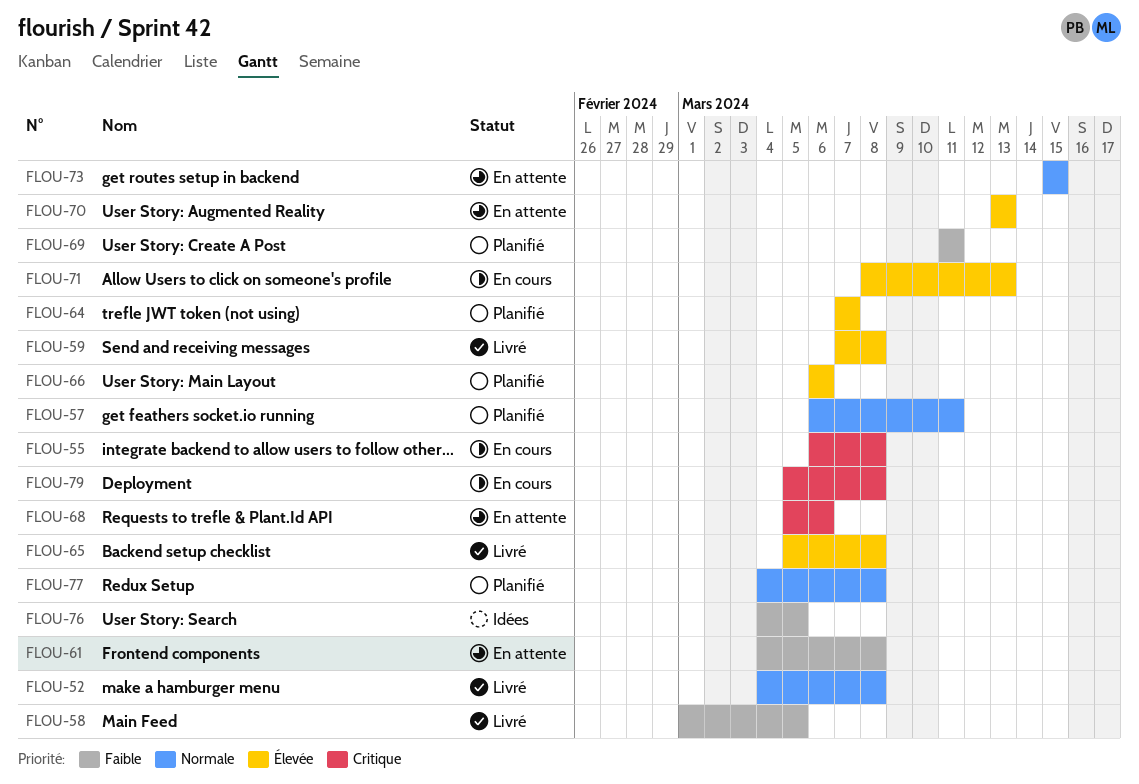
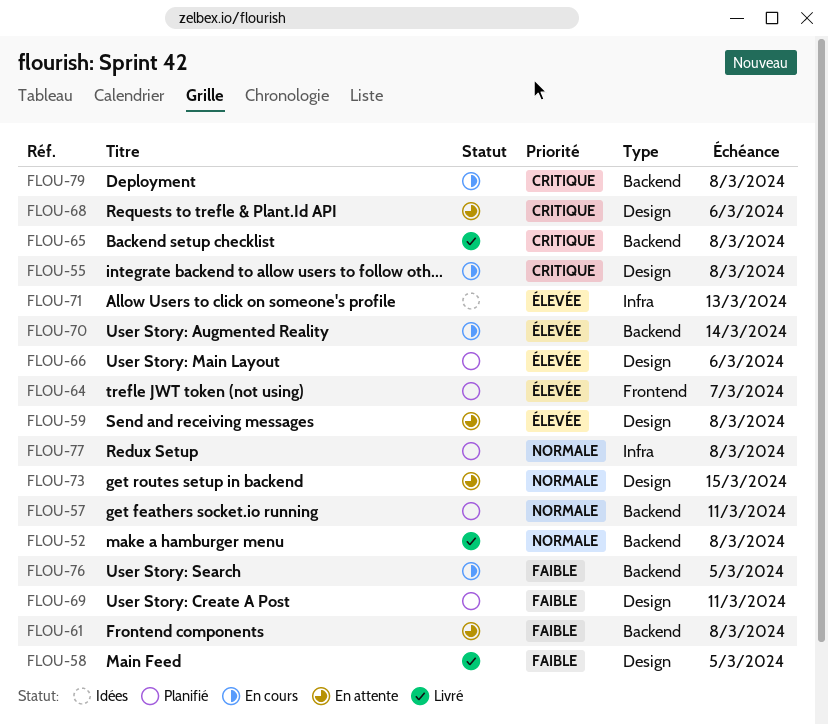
FLOU-59, status: Livré -> En attente
FLOU-65, priority: Élevée -> Critique
FLOU-70, status: En attente -> En cours
FLOU-70, due: Mar 13 -> Mar 14
FLOU-71, status: En cours -> Idées
FLOU-76, status: Idées -> En cours

